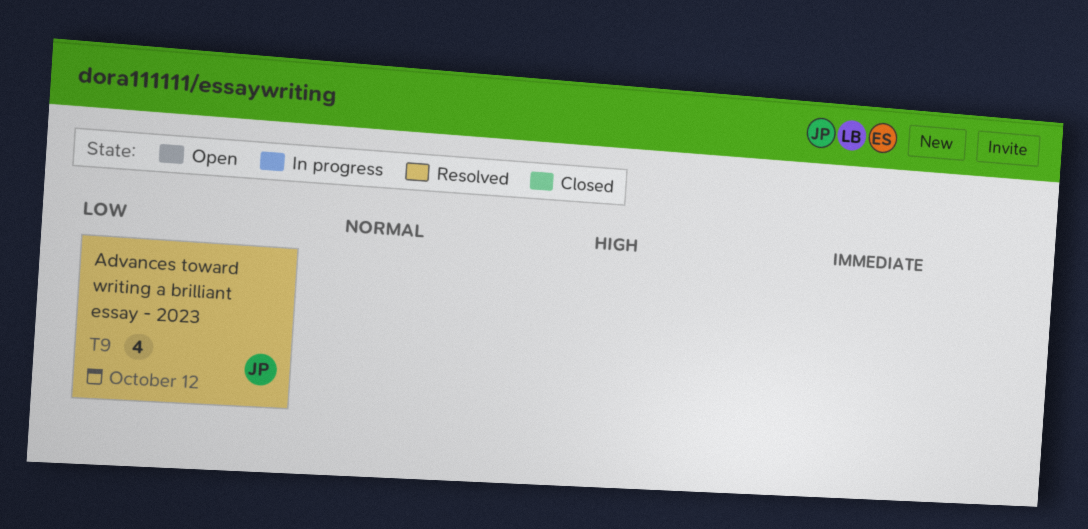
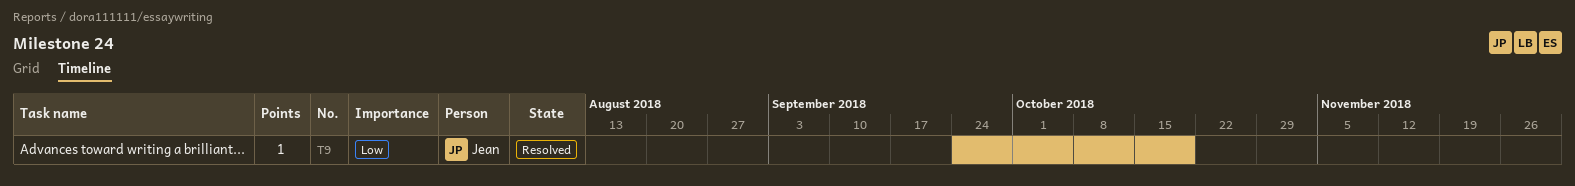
T9, estimate: 4 -> 1
T9, due: Oct 12 -> Oct 19

